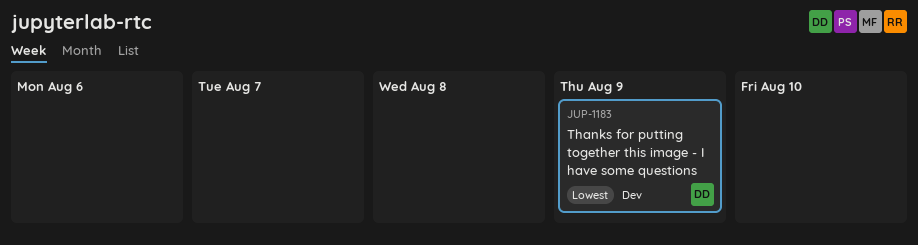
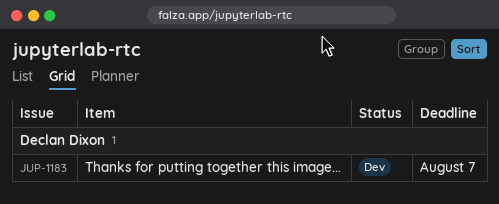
JUP-1183, due: Aug 9 -> Aug 7

